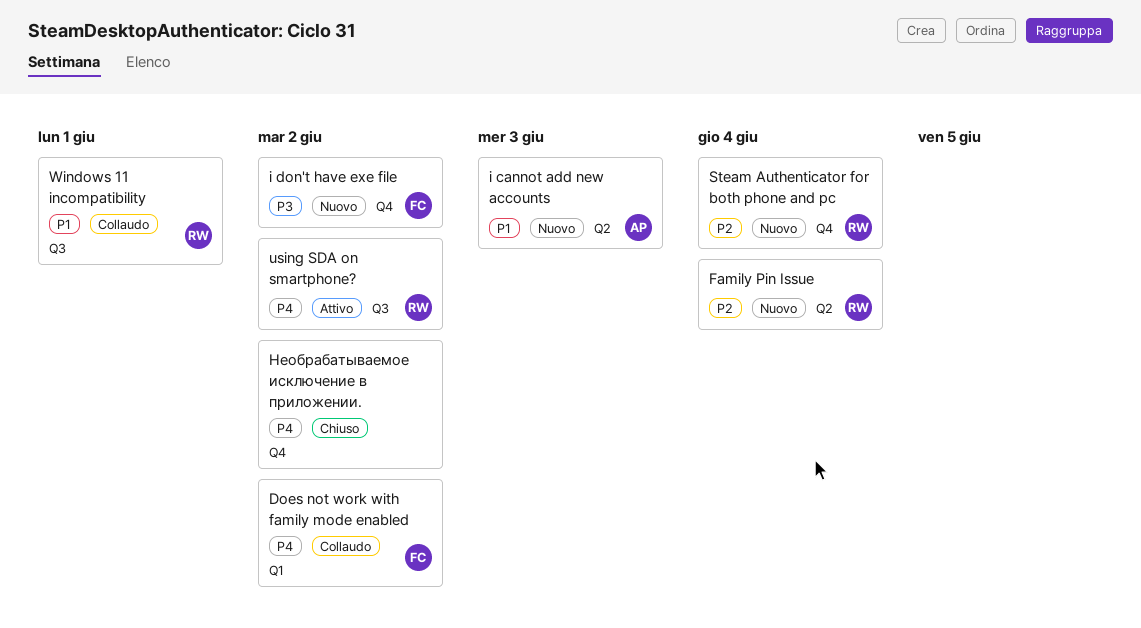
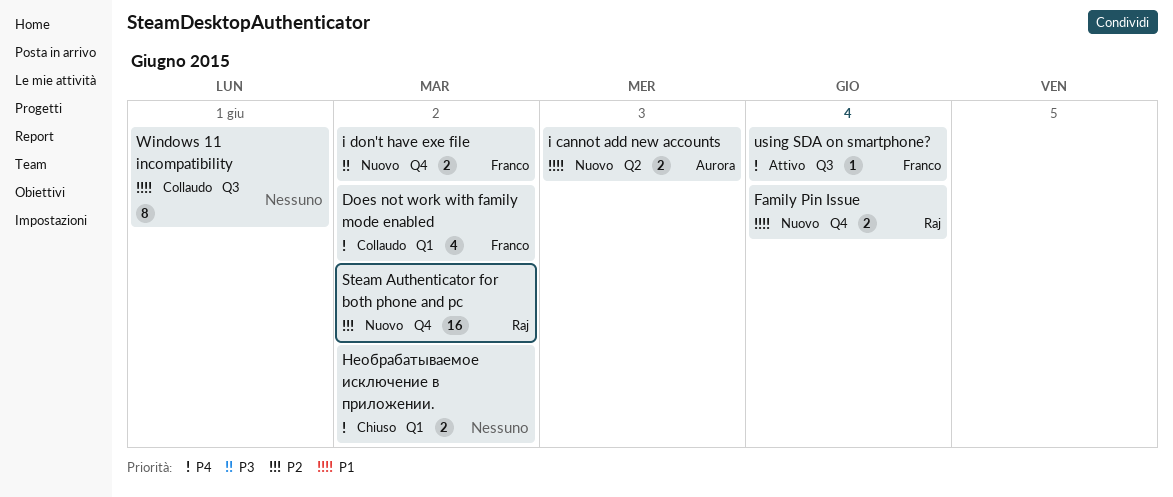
Family Pin Issue, priority: P2 -> P1
Family Pin Issue, label: Q2 -> Q4
Steam Authenticator for both phone and pc, due: Jun 4 -> Jun 2
using SDA on smartphone?, owner: Raj -> Franco
using SDA on smartphone?, due: Jun 2 -> Jun 4
Windows 11 incompatibility, owner: Raj -> none
Необрабатываемое исключение в приложении., label: Q4 -> Q1

